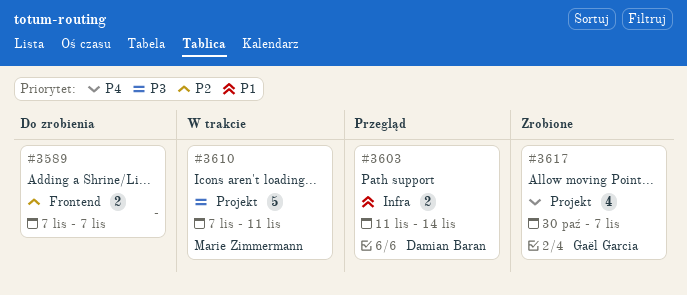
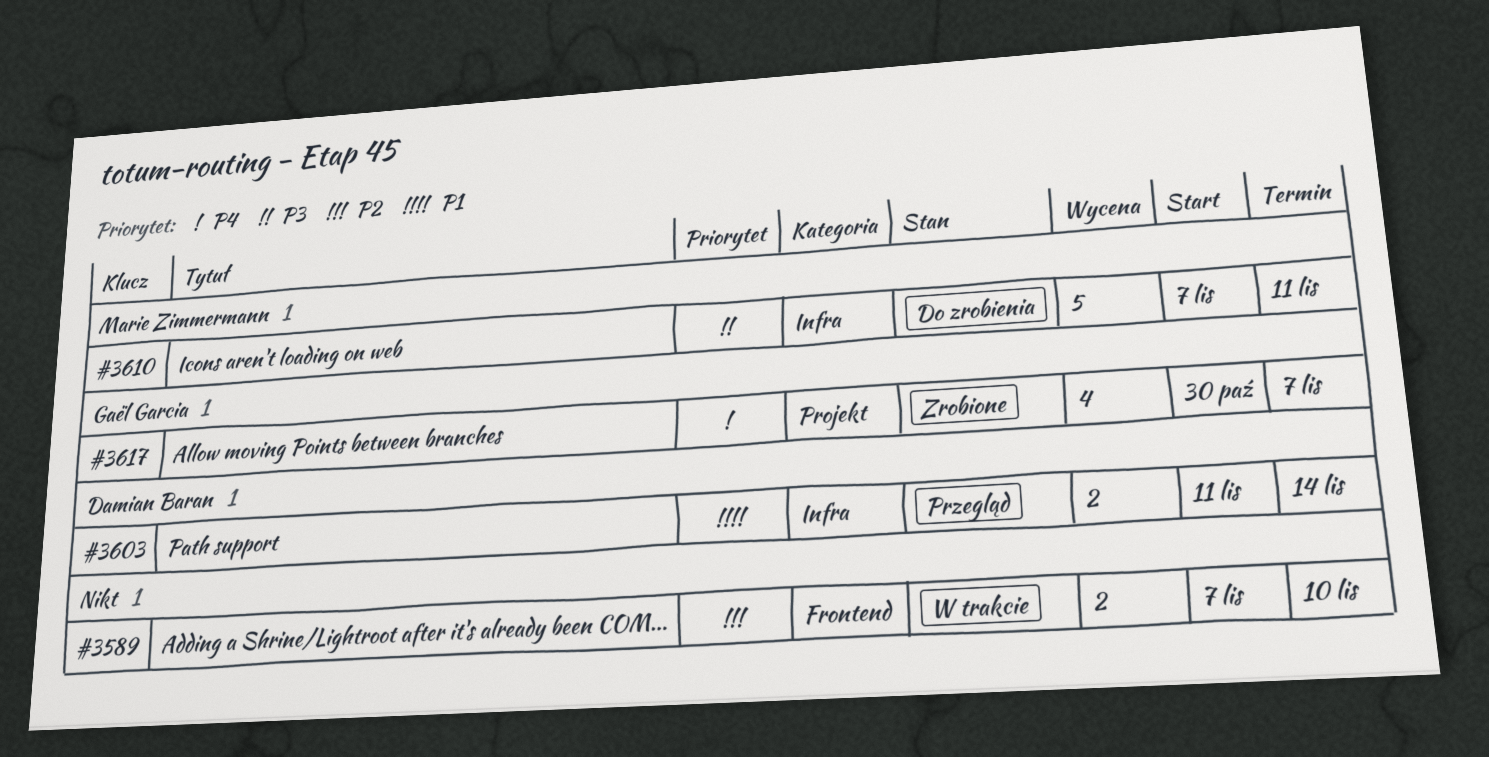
#3589, status: Do zrobienia -> W trakcie
#3589, due: Nov 7 -> Nov 10
#3610, status: W trakcie -> Do zrobienia
#3610, label: Projekt -> Infra

